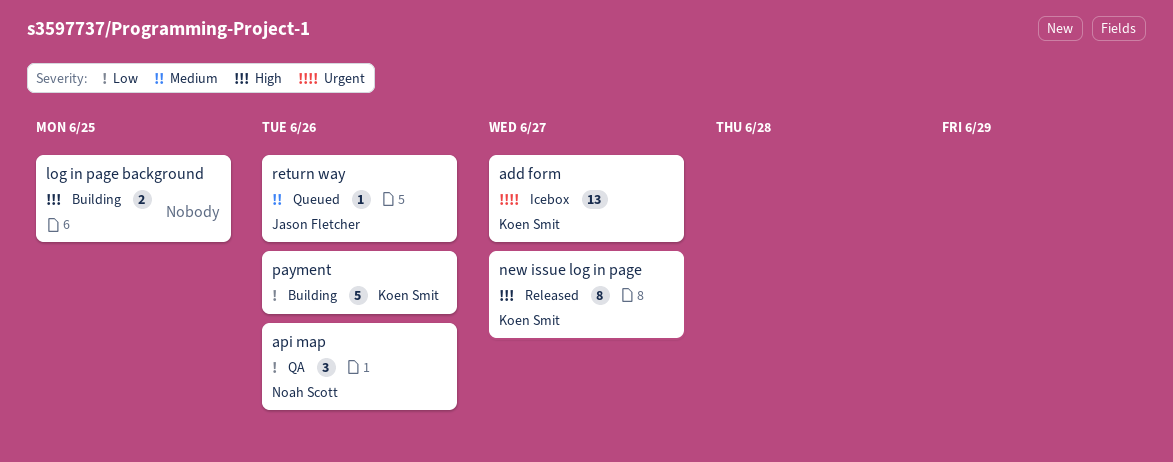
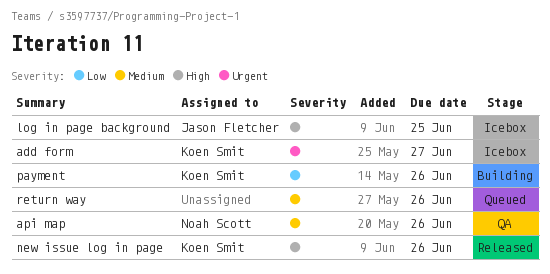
api map, priority: Low -> Medium
log in page background, status: Building -> Icebox
log in page background, owner: none -> Jason Fletcher
new issue log in page, due: Jun 27 -> Jun 26
return way, owner: Jason Fletcher -> none

